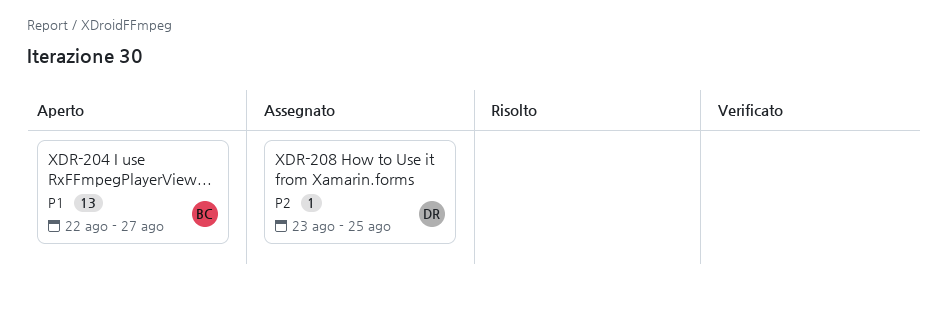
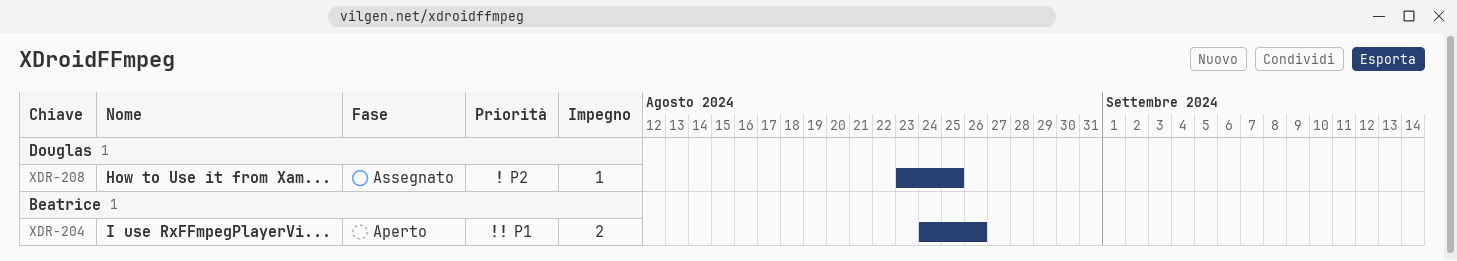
XDR-204, estimate: 13 -> 2
XDR-204, start: Aug 22 -> Aug 24
XDR-204, due: Aug 27 -> Aug 26

